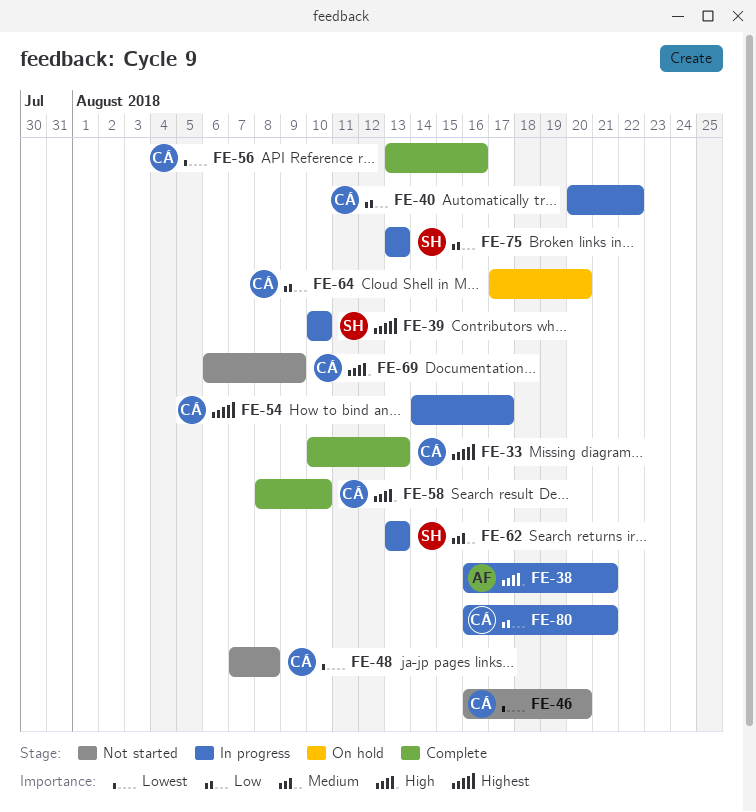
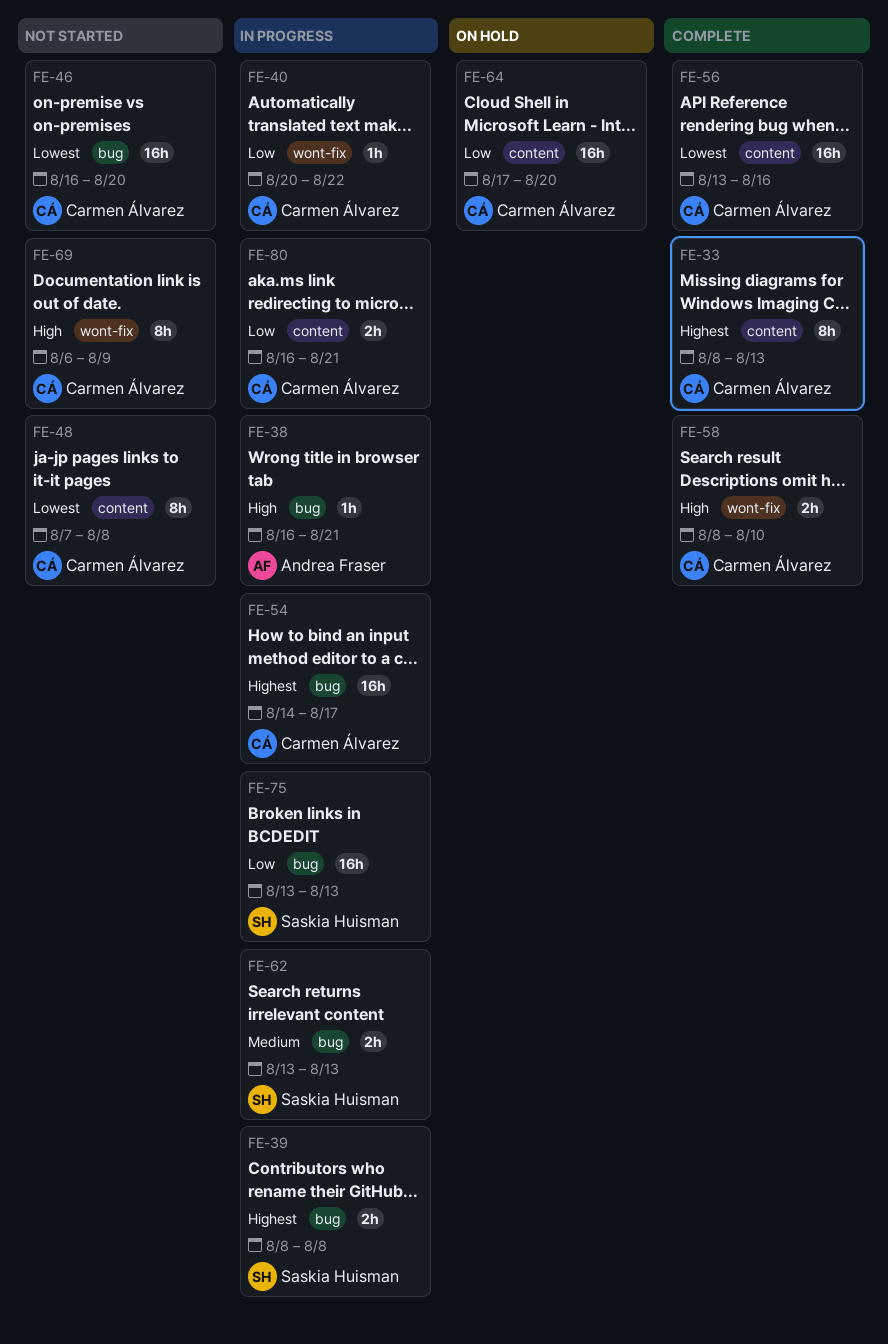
FE-33, start: Aug 10 -> Aug 8
FE-39, start: Aug 10 -> Aug 8
FE-39, due: Aug 10 -> Aug 8

